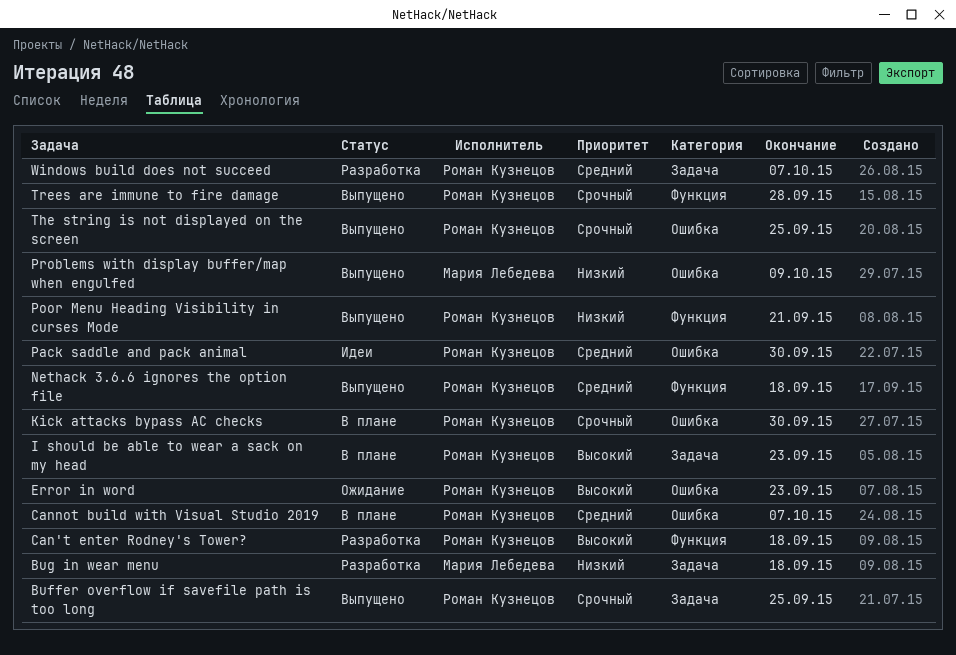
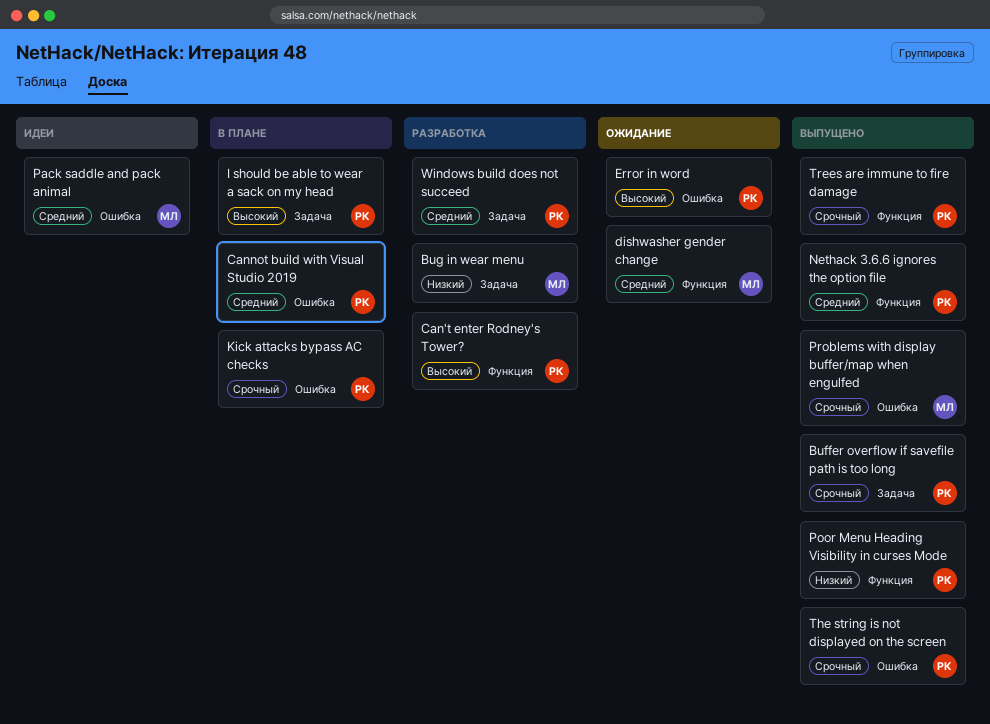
dishwasher gender change: none -> present
Pack saddle and pack animal, owner: Роман Кузнецов -> Мария Лебедева
Problems with display buffer/map when engulfed, priority: Низкий -> Срочный

